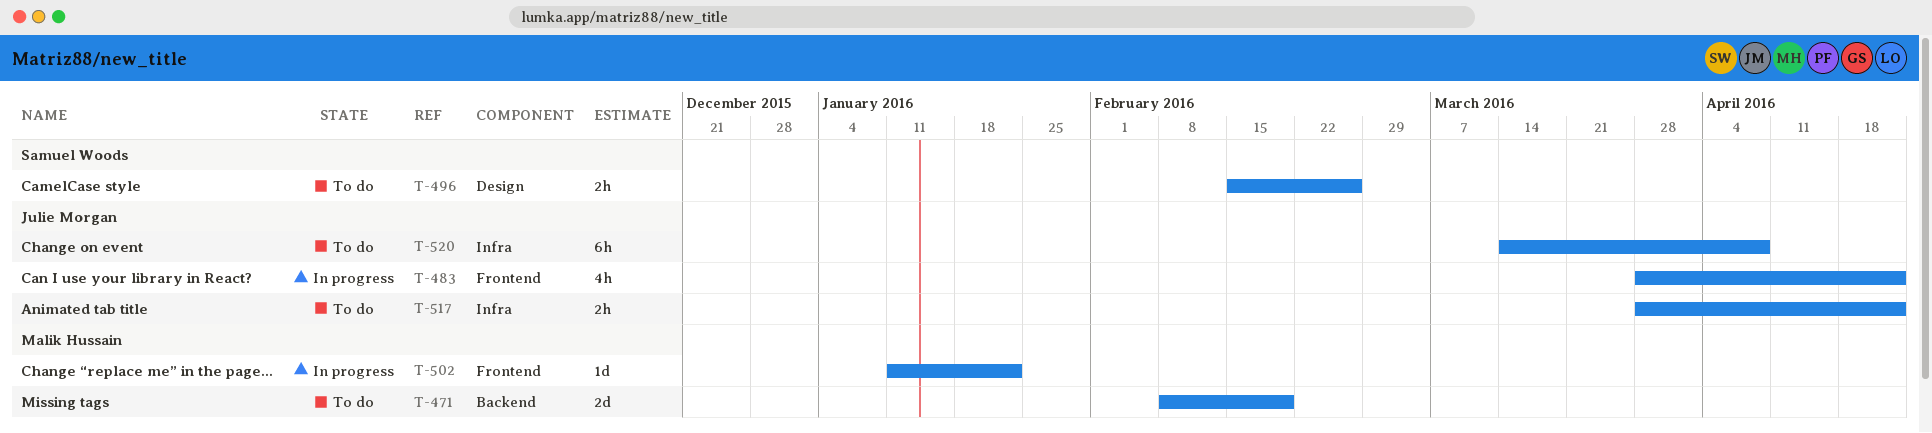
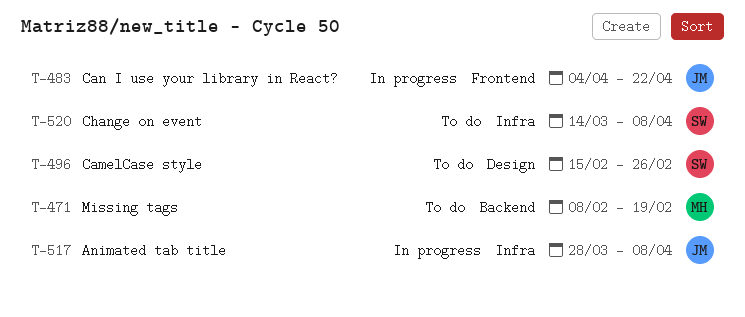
T-483, start: Mar 28 -> Apr 4
T-502: present -> none
T-517, status: To do -> In progress
T-517, due: Apr 22 -> Apr 8
T-520, owner: Julie Morgan -> Samuel Woods

